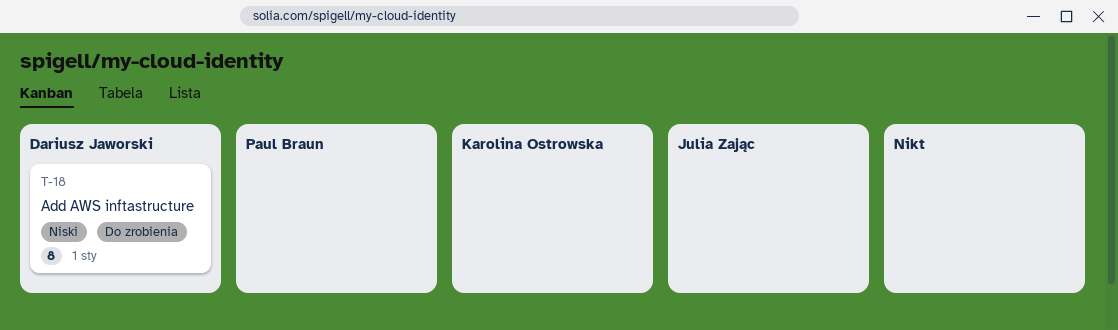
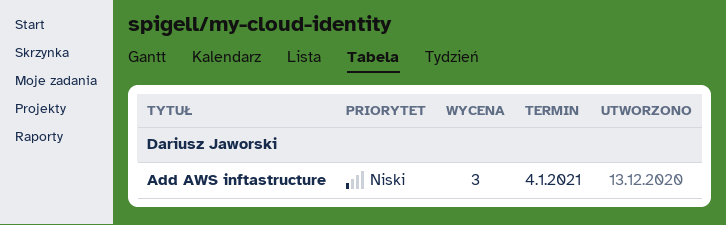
Add AWS inftastructure, estimate: 8 -> 3
Add AWS inftastructure, due: Jan 1 -> Jan 4

